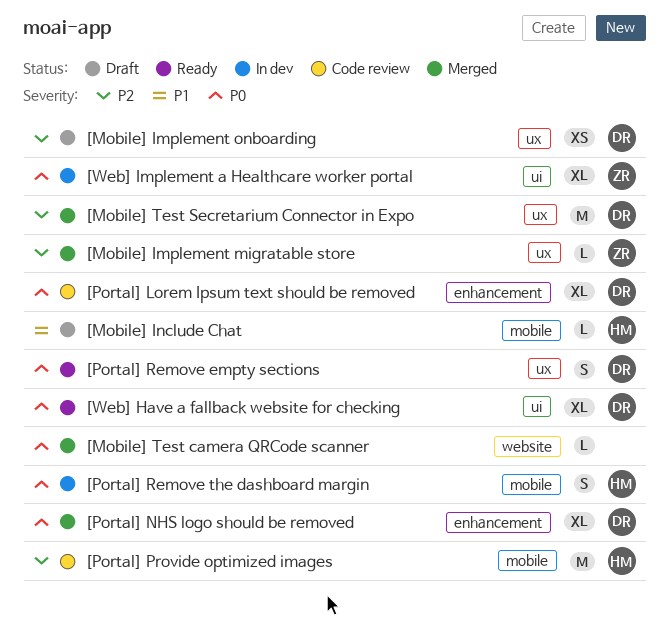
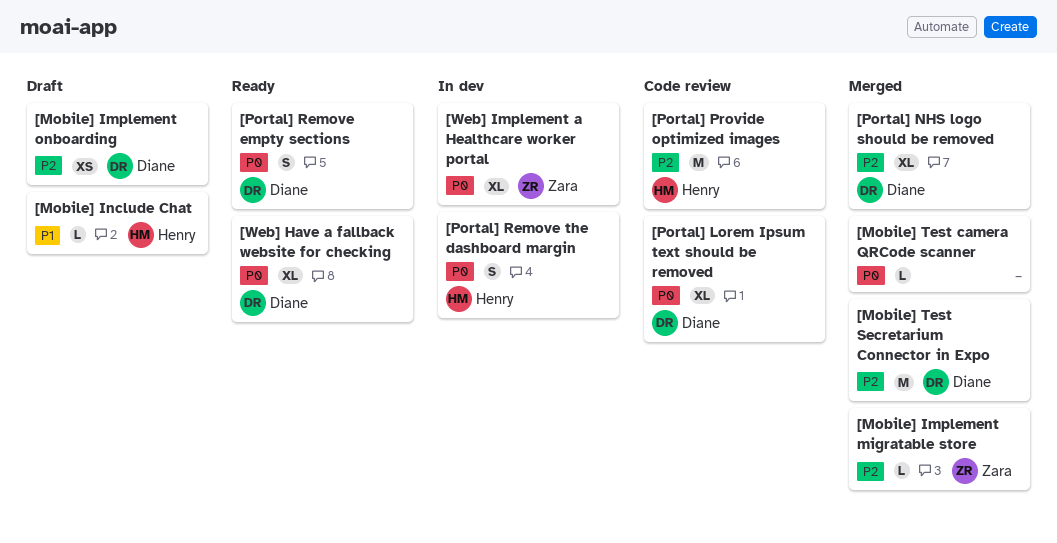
[Portal] NHS logo should be removed, priority: P0 -> P2

